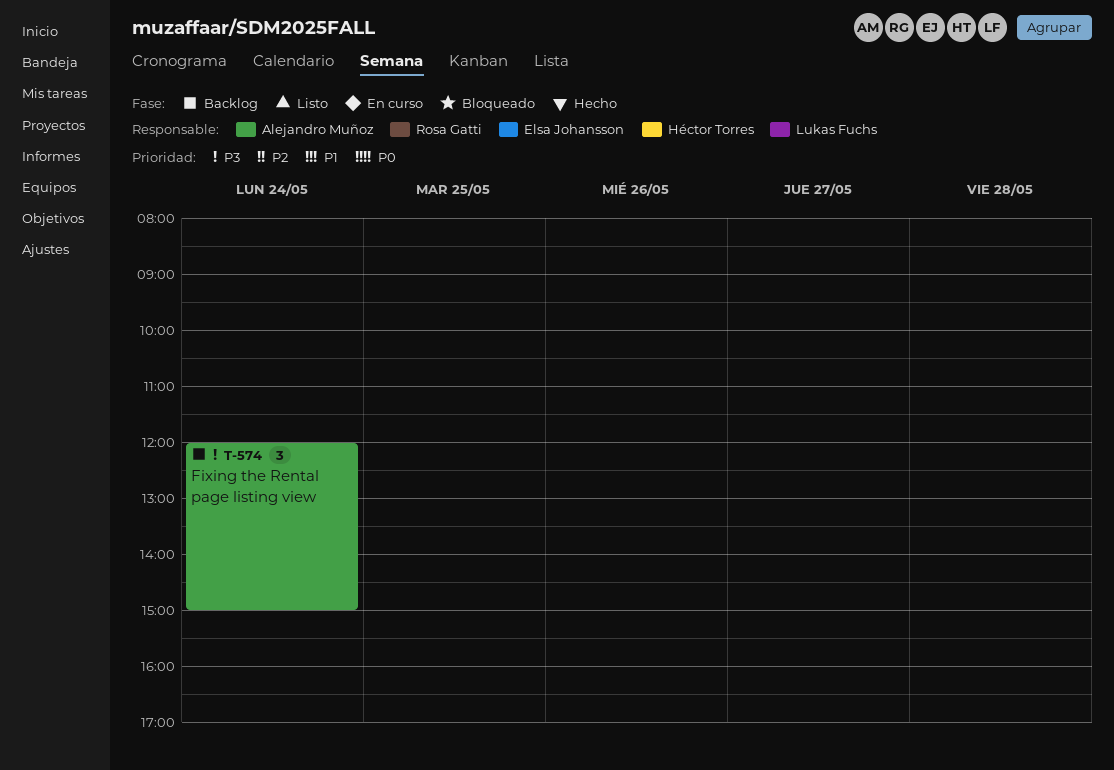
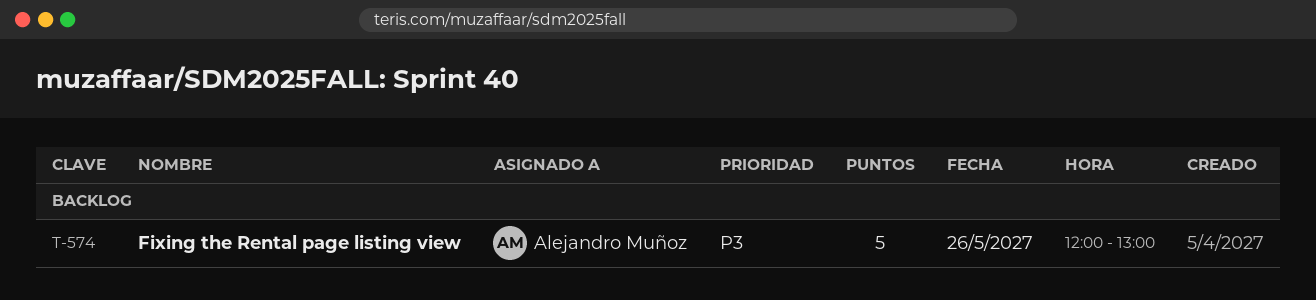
T-574, estimate: 3 -> 5
T-574, day: May 24 -> May 26
T-574, ends: 15:00 -> 13:00

